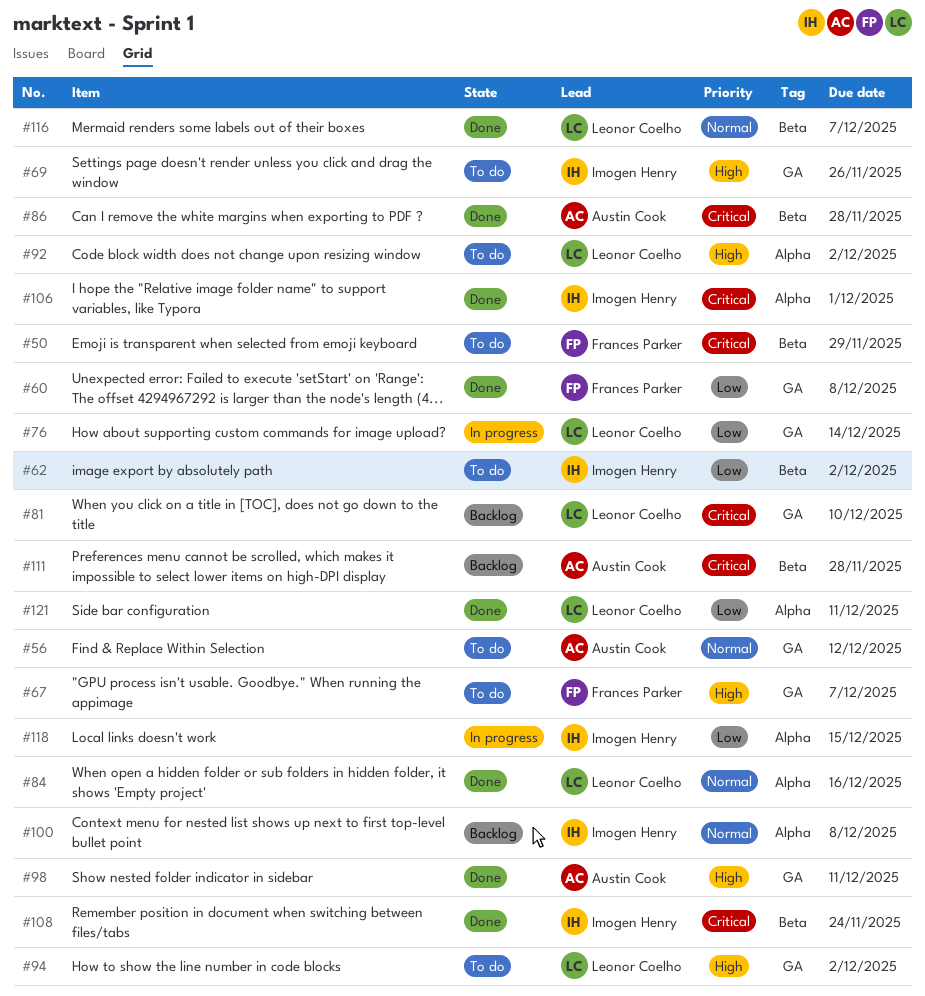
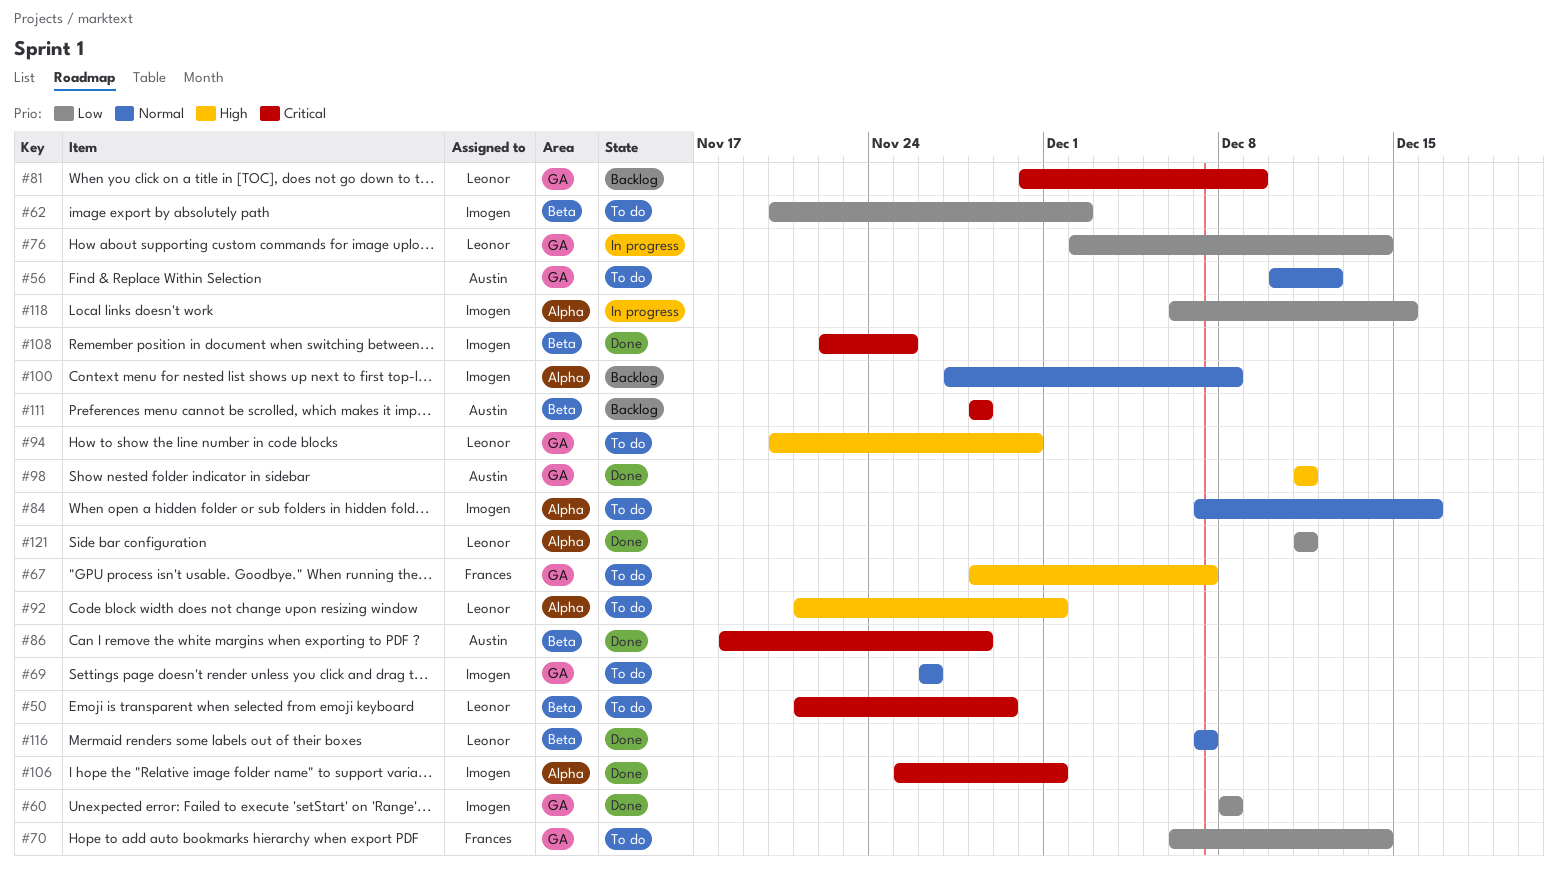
#50, owner: Frances Parker -> Leonor Coelho
#60, owner: Frances Parker -> Imogen Henry
#69, priority: High -> Normal
#70: none -> present
#81, due: Dec 10 -> Dec 9
#84, status: Done -> To do
#84, owner: Leonor Coelho -> Imogen Henry
#92, due: Dec 2 -> Dec 1
#94, due: Dec 2 -> Nov 30
#108, due: Nov 24 -> Nov 25

